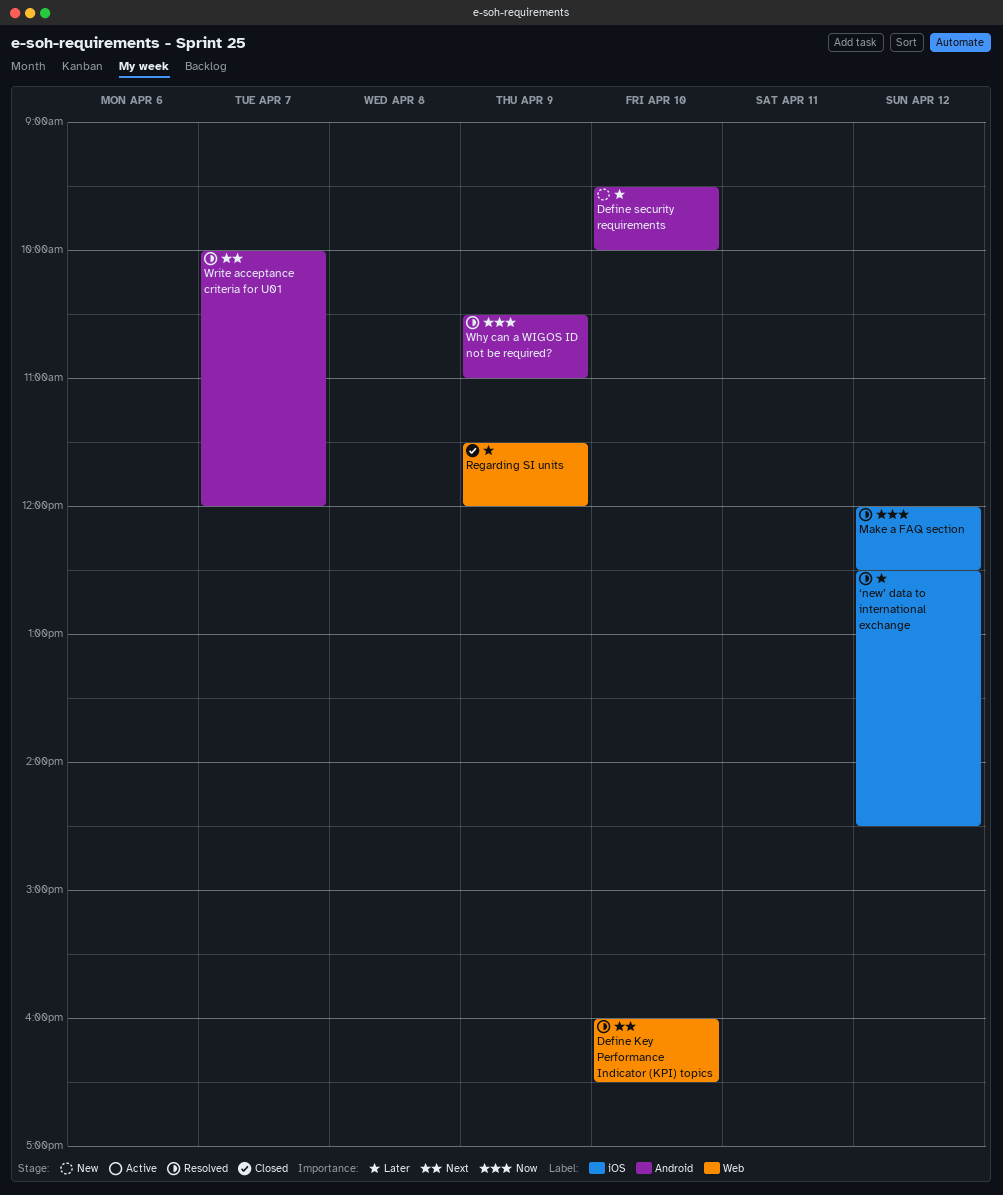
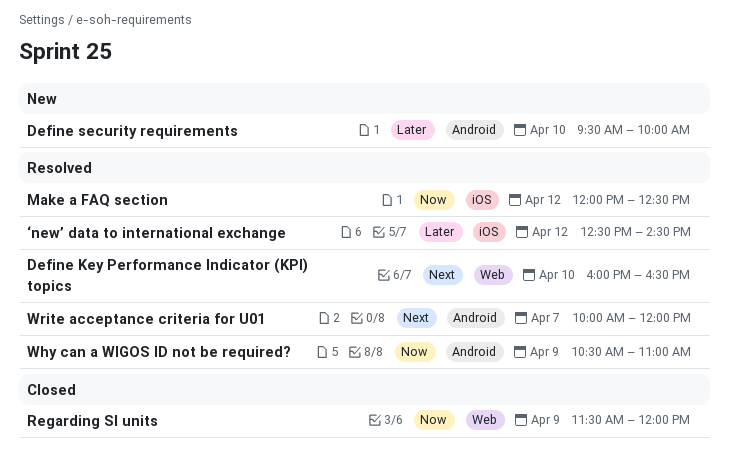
Regarding SI units, priority: Later -> Now

